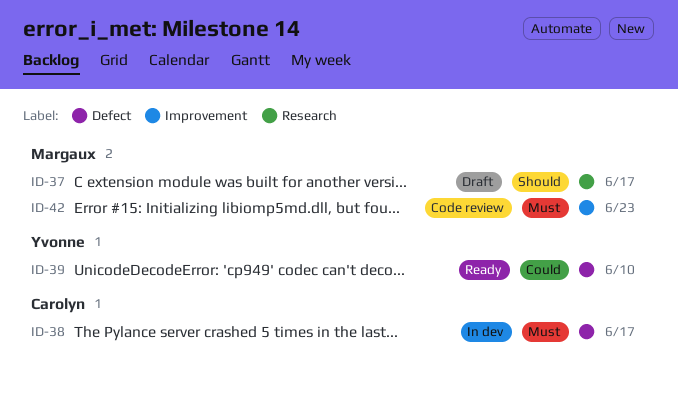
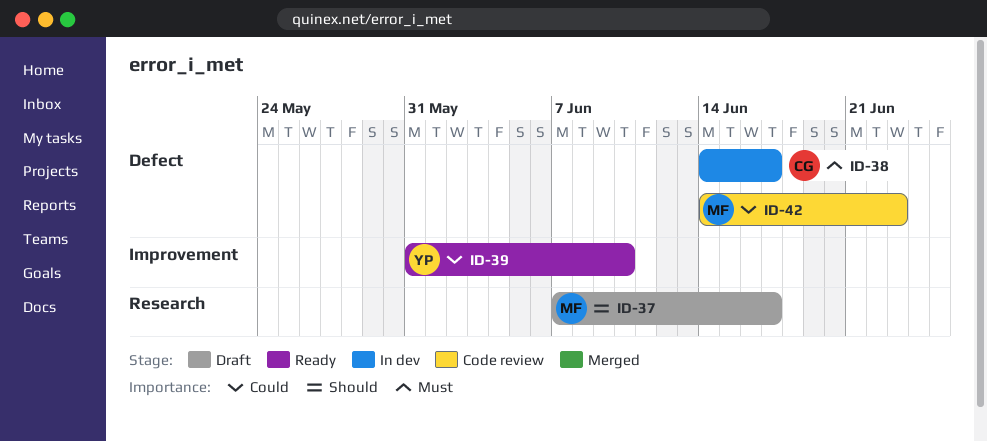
ID-39, label: Defect -> Improvement
ID-42, priority: Must -> Could
ID-42, label: Improvement -> Defect

